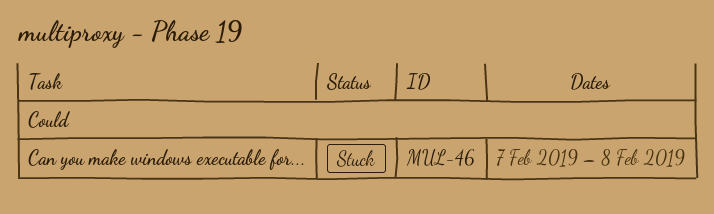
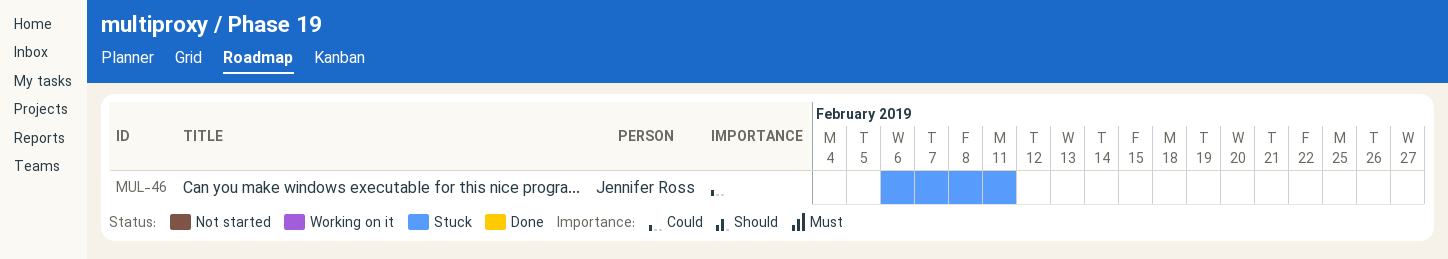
MUL-46, start: Feb 7 -> Feb 6
MUL-46, due: Feb 8 -> Feb 11

